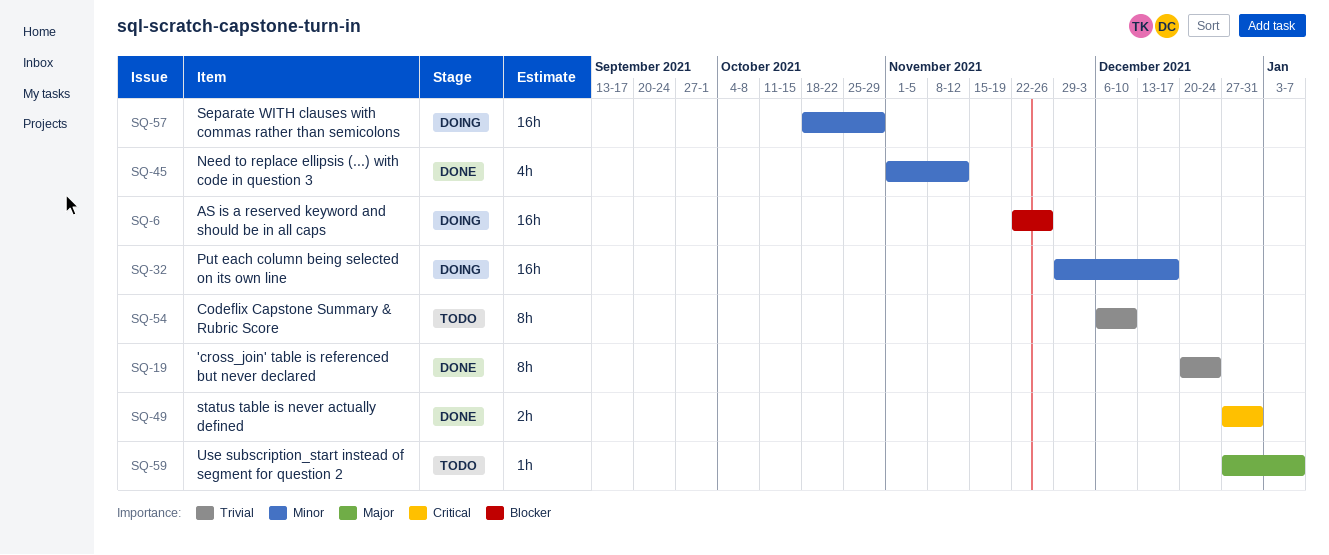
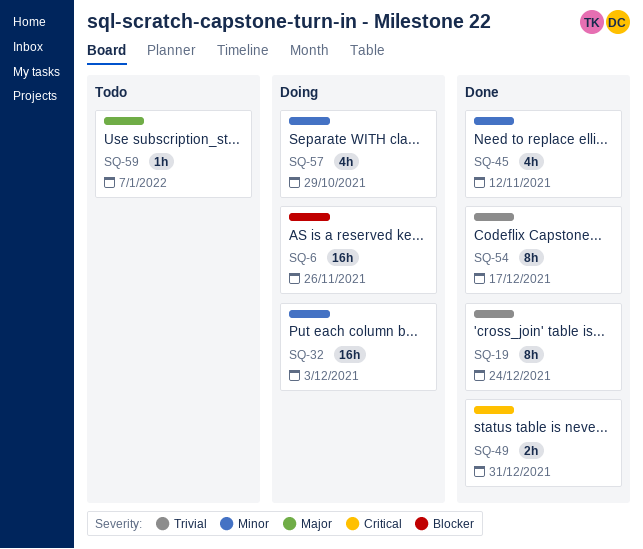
SQ-32, due: Dec 17 -> Dec 3
SQ-54, status: Todo -> Done
SQ-54, due: Dec 10 -> Dec 17
SQ-57, estimate: 16h -> 4h

